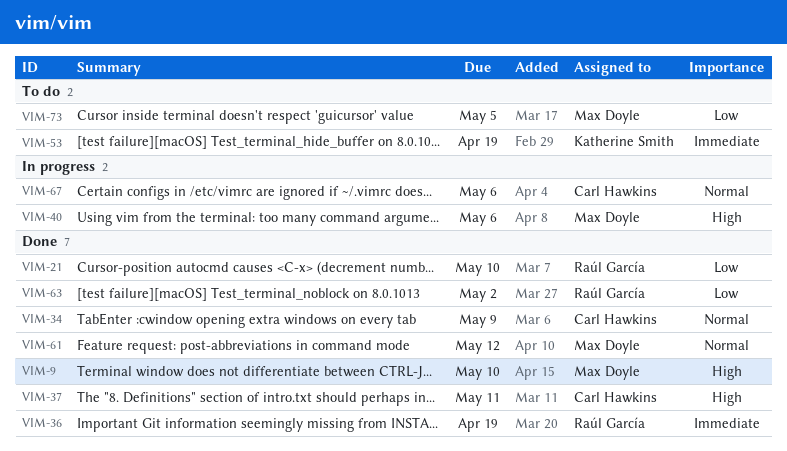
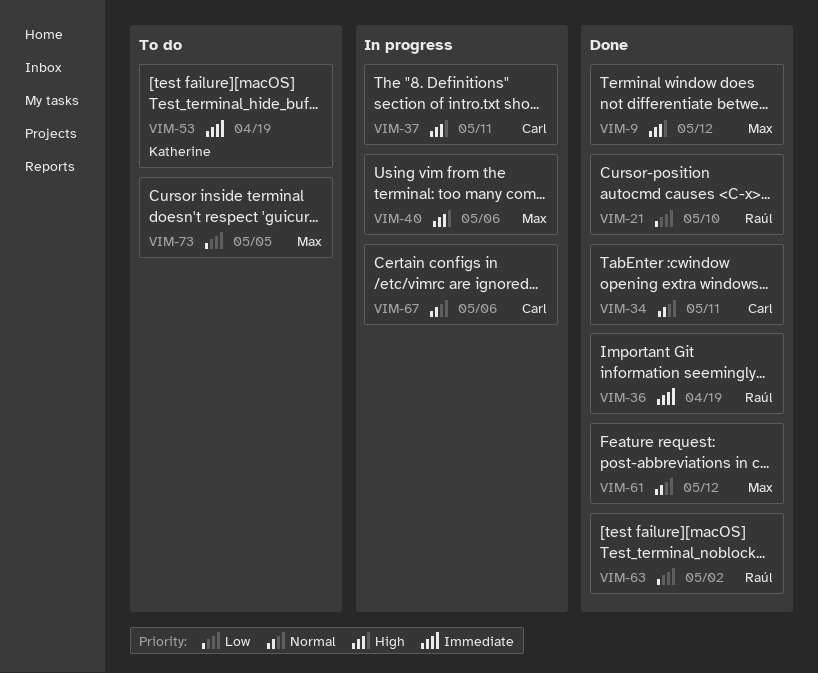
VIM-9, due: May 10 -> May 12
VIM-34, due: May 9 -> May 11
VIM-37, status: Done -> In progress

